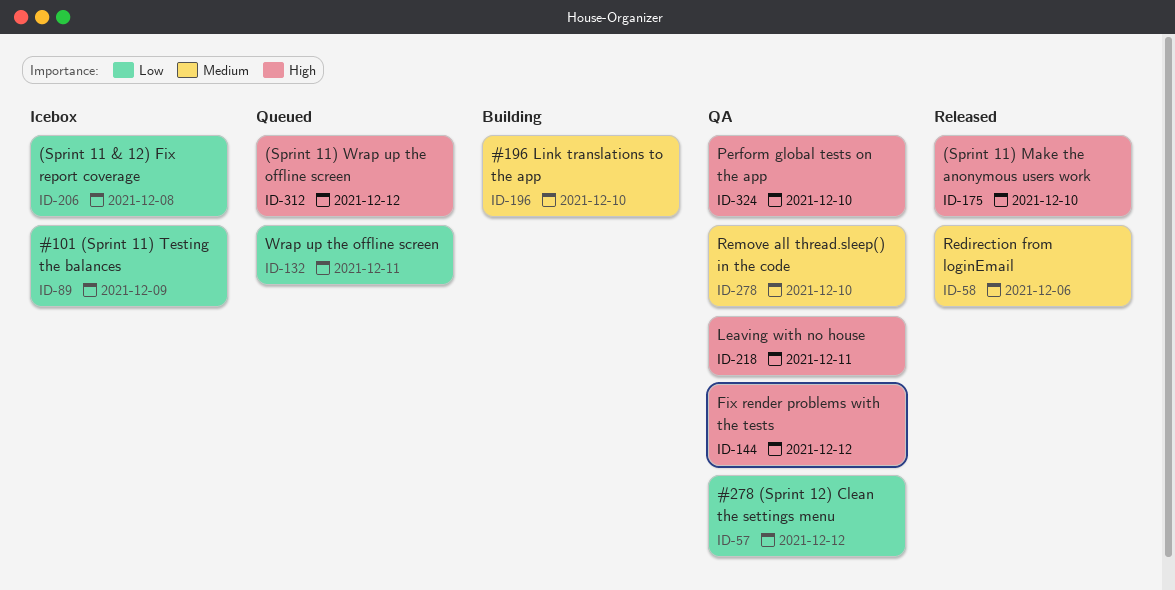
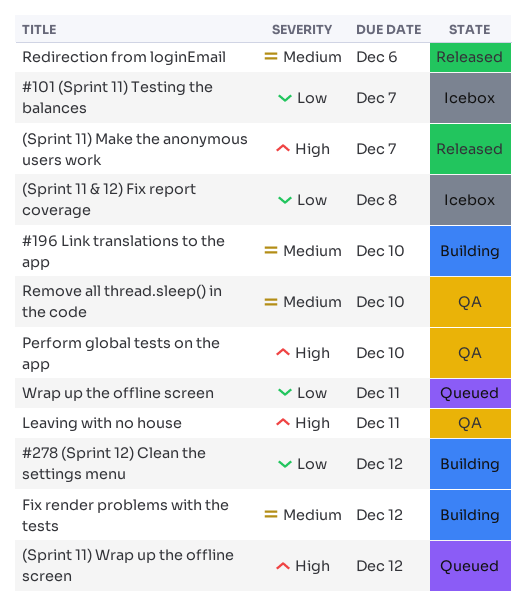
#101 (Sprint 11) Testing the balances, due: Dec 9 -> Dec 7
#278 (Sprint 12) Clean the settings menu, status: QA -> Building
(Sprint 11) Make the anonymous users work, due: Dec 10 -> Dec 7
Fix render problems with the tests, status: QA -> Building
Fix render problems with the tests, priority: High -> Medium

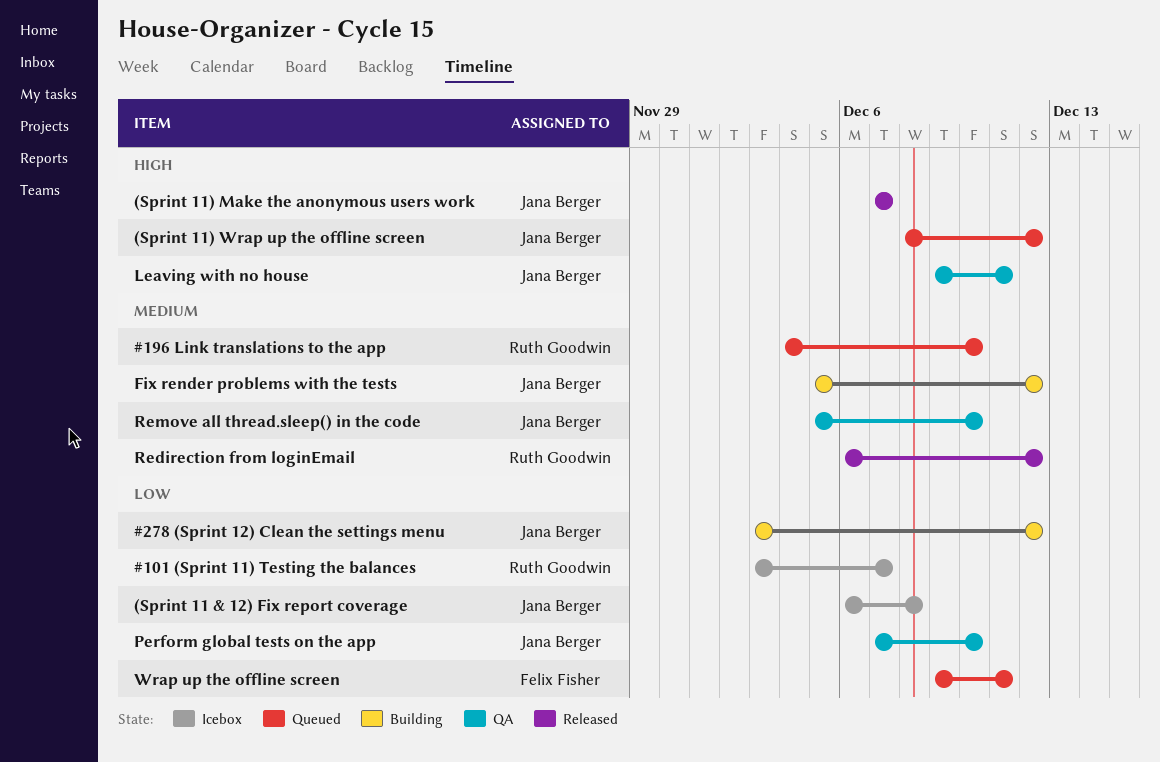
#196 Link translations to the app, status: Building -> Queued
Perform global tests on the app, priority: High -> Low
Redirection from loginEmail, due: Dec 6 -> Dec 12

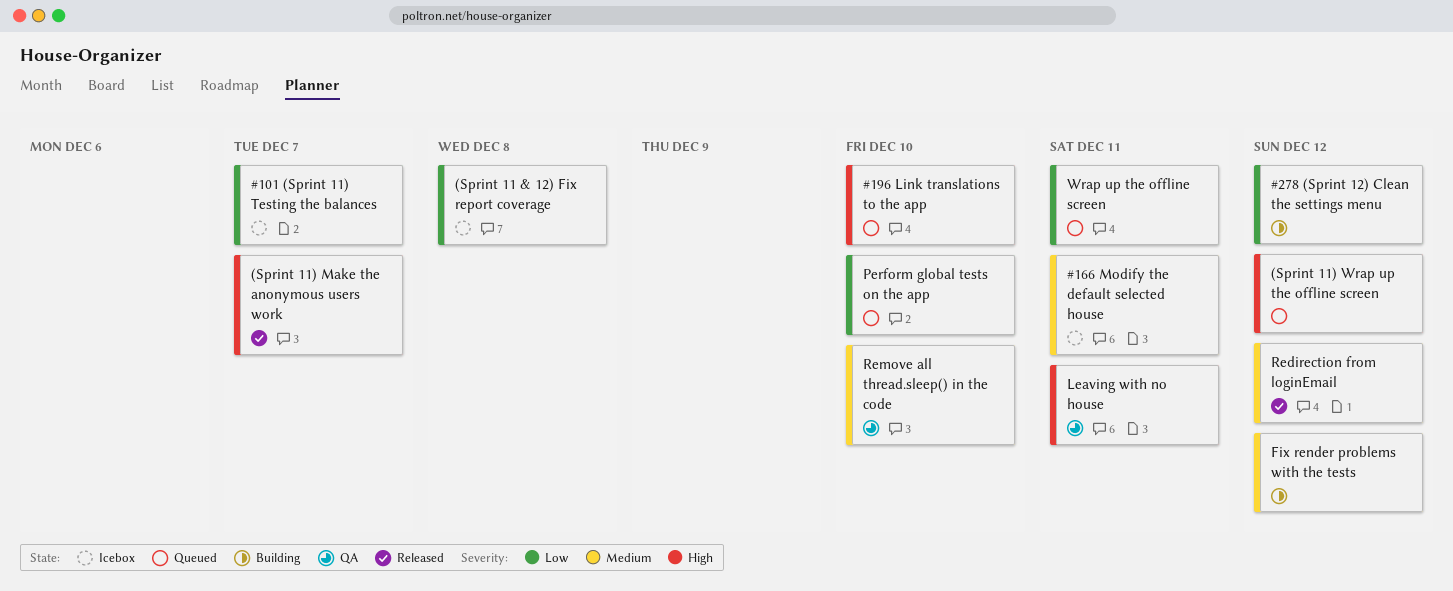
#166 Modify the default selected house: none -> present
#196 Link translations to the app, priority: Medium -> High
Perform global tests on the app, status: QA -> Queued

